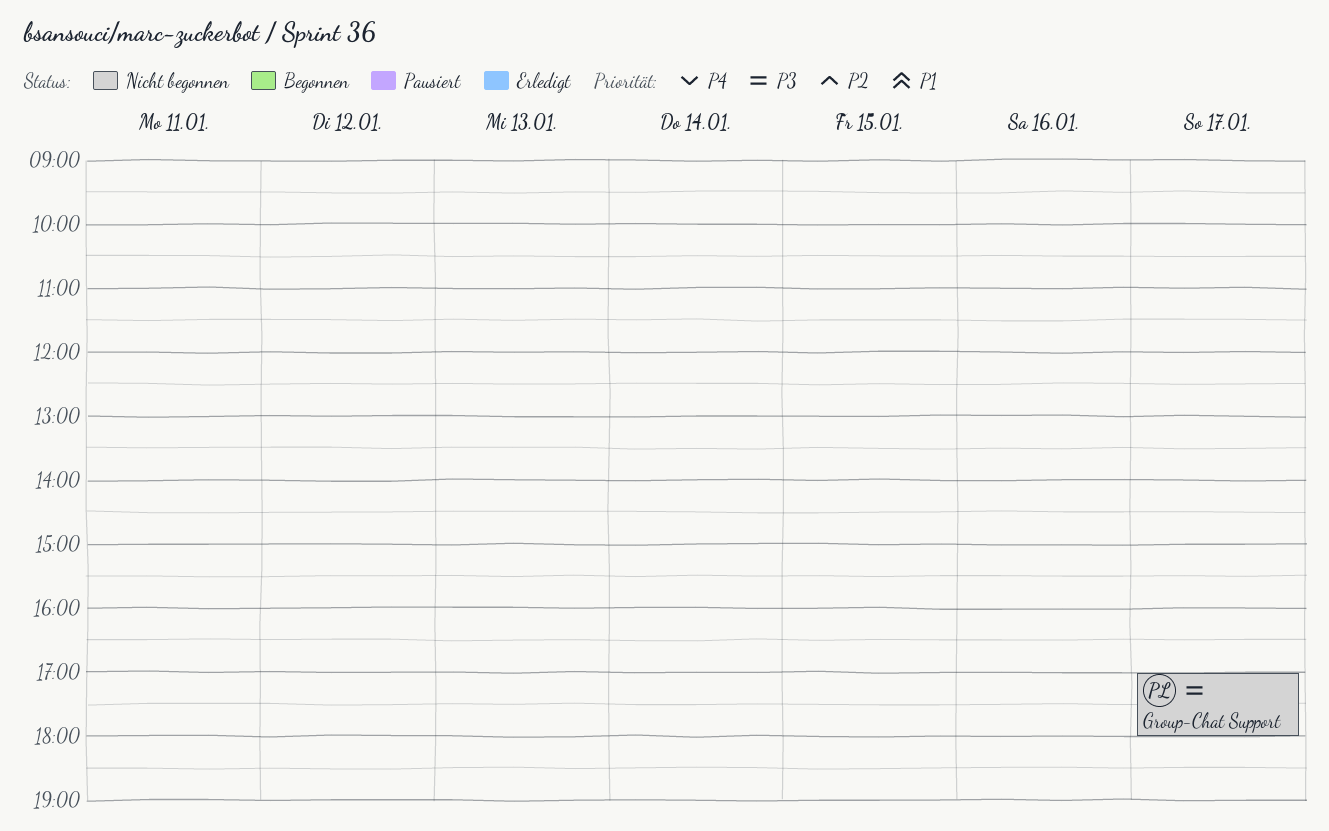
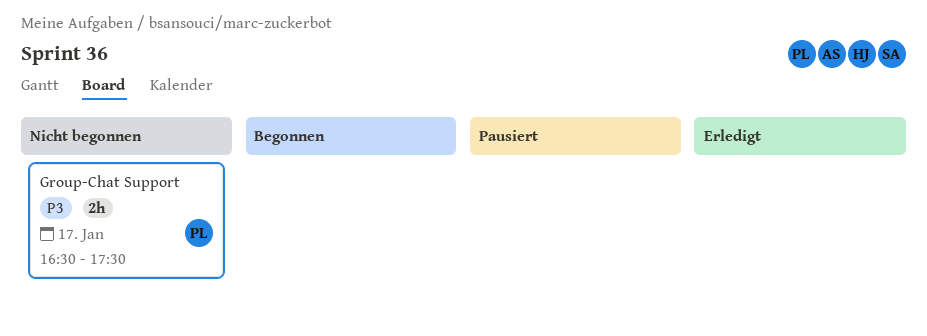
Group-Chat Support, begins: 17:00 -> 16:30
Group-Chat Support, ends: 18:00 -> 17:30

